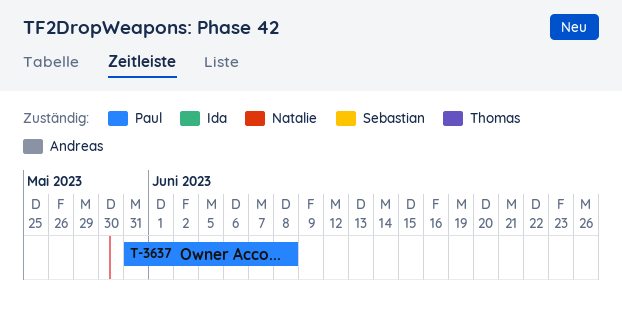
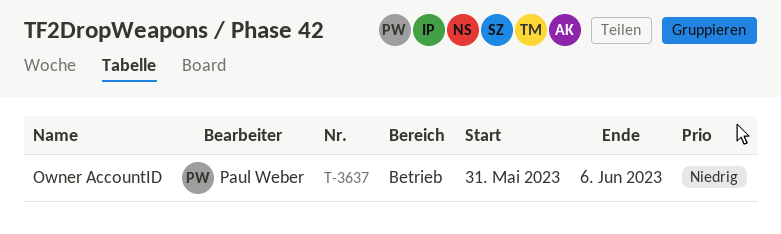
T-3637, due: Jun 8 -> Jun 6

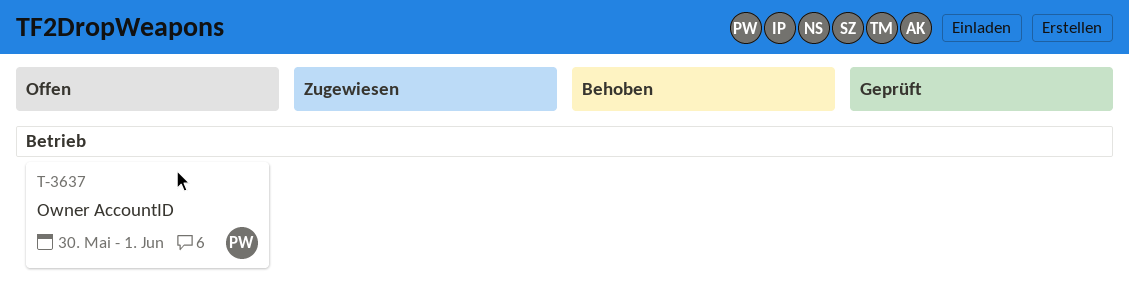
T-3637, start: May 31 -> May 30
T-3637, due: Jun 6 -> Jun 1

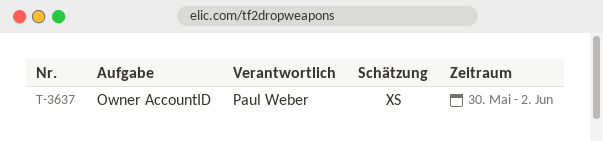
T-3637, due: Jun 1 -> Jun 2

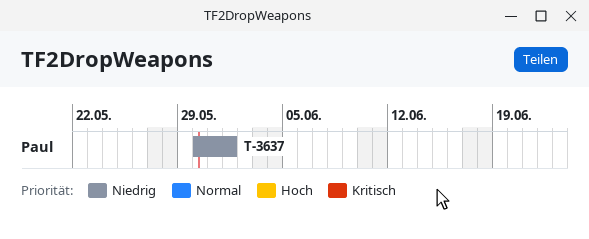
T-3637, due: Jun 2 -> Jun 1

